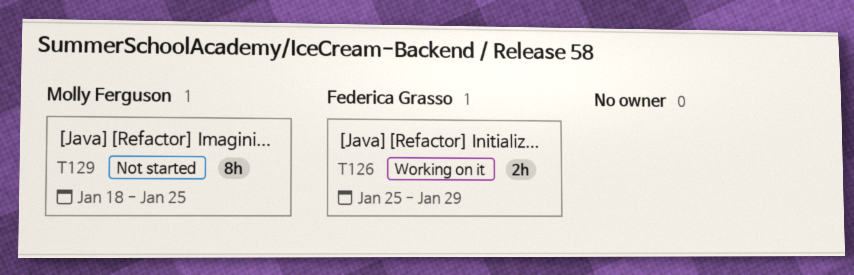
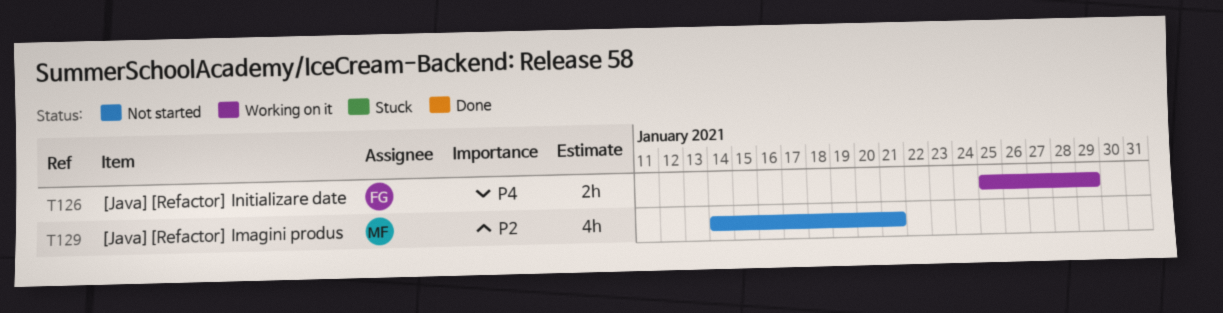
T129, estimate: 8h -> 4h
T129, start: Jan 18 -> Jan 14
T129, due: Jan 25 -> Jan 21

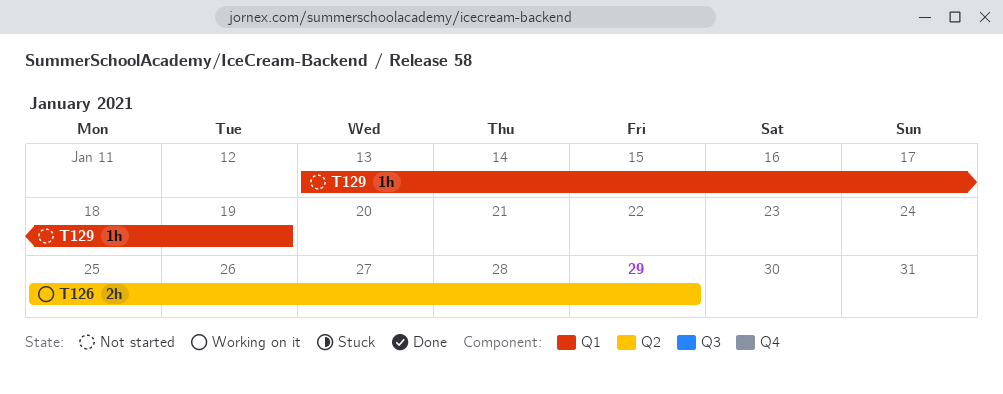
T129, estimate: 4h -> 1h
T129, start: Jan 14 -> Jan 13
T129, due: Jan 21 -> Jan 19

